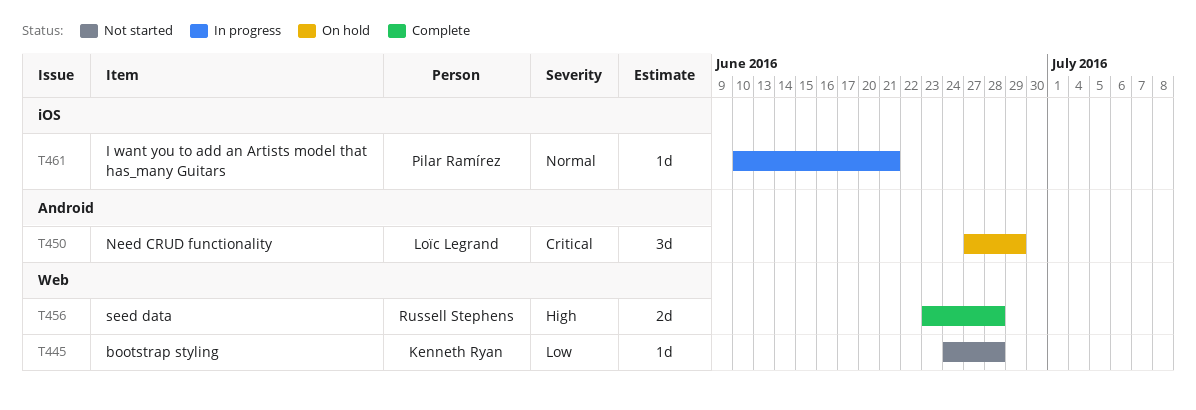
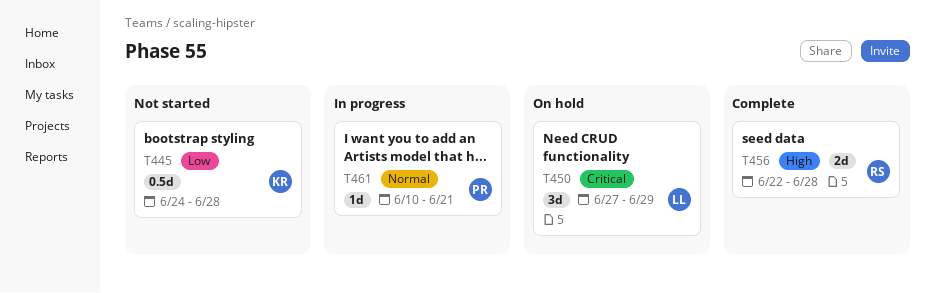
T445, estimate: 1d -> 0.5d
T456, start: Jun 23 -> Jun 22

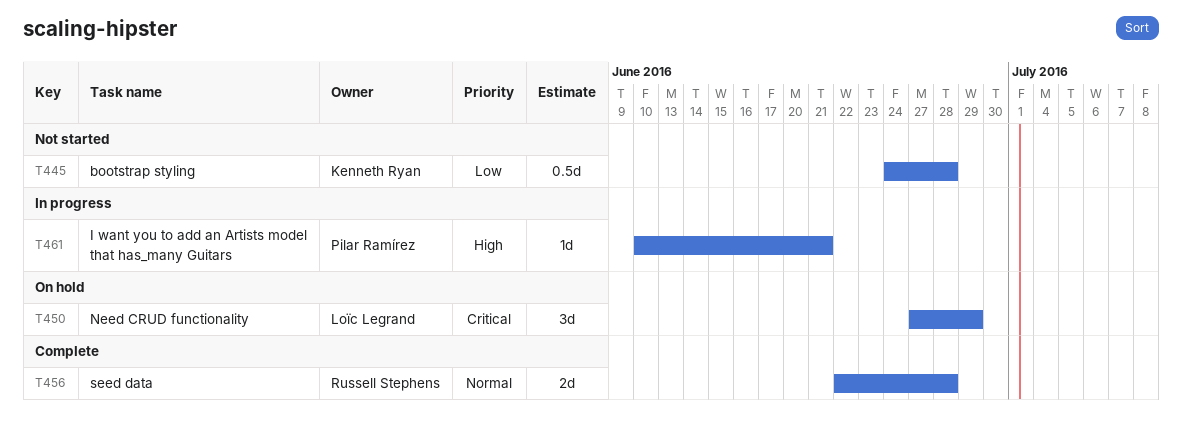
T456, priority: High -> Normal
T461, priority: Normal -> High

